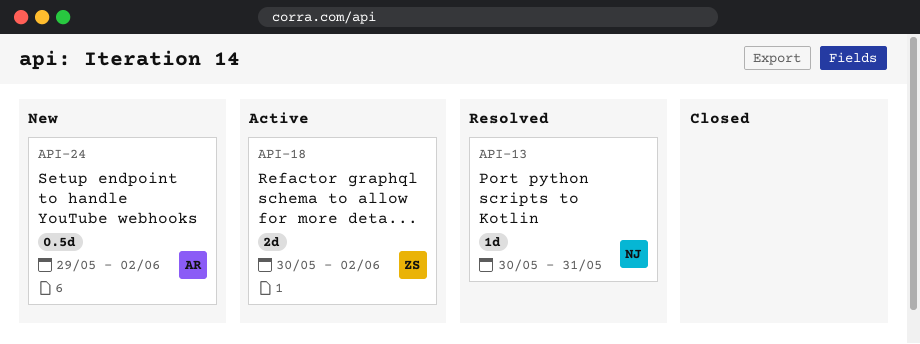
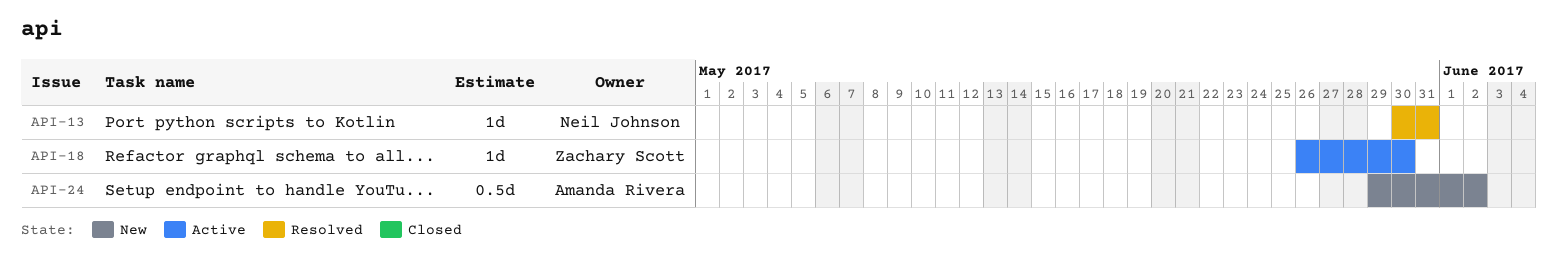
API-18, estimate: 2d -> 1d
API-18, start: May 30 -> May 26
API-18, due: Jun 2 -> May 30

